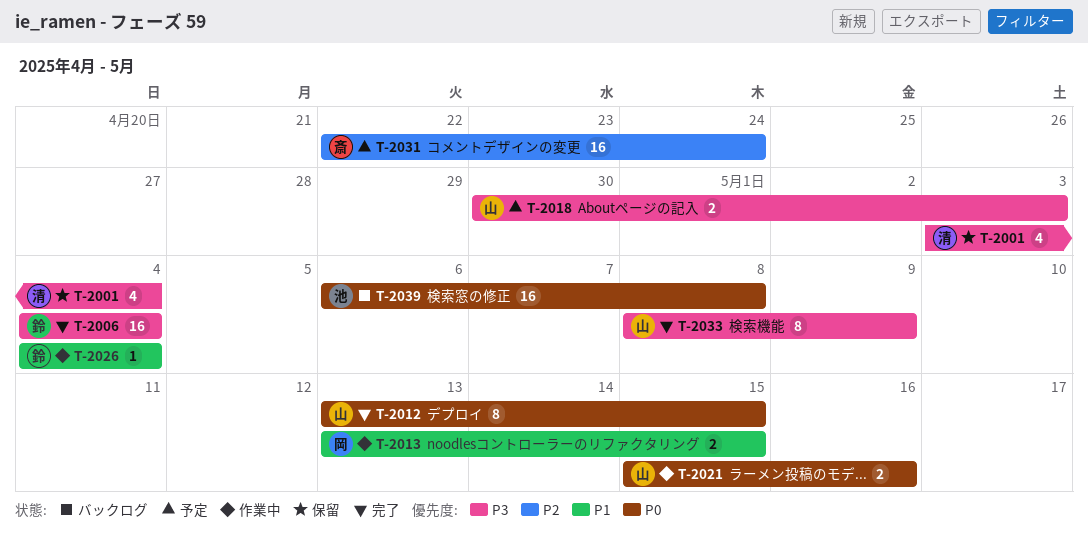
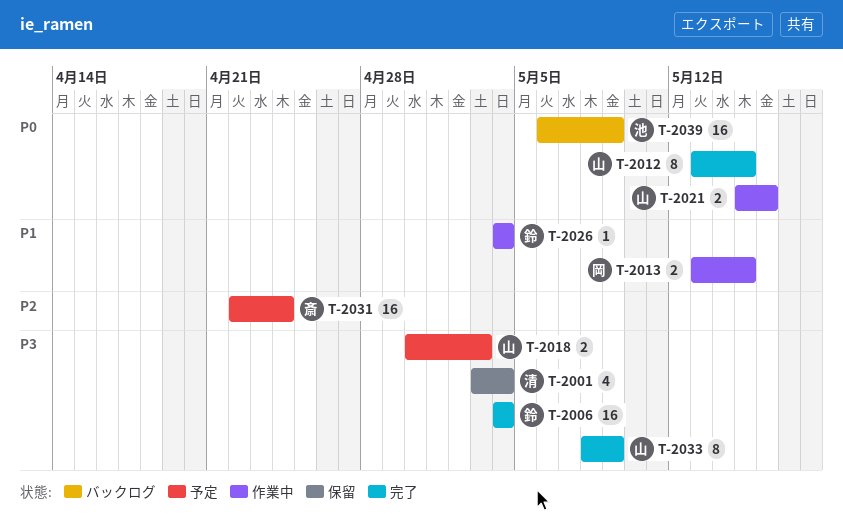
T-2039, due: May 8 -> May 9

